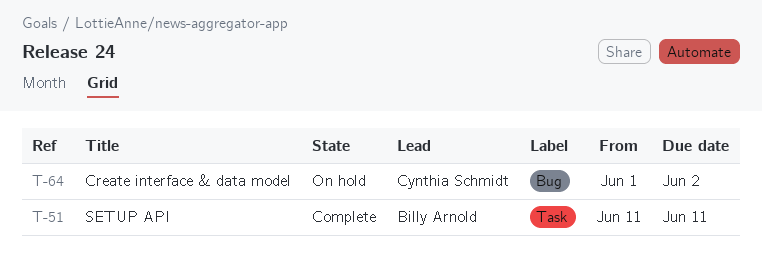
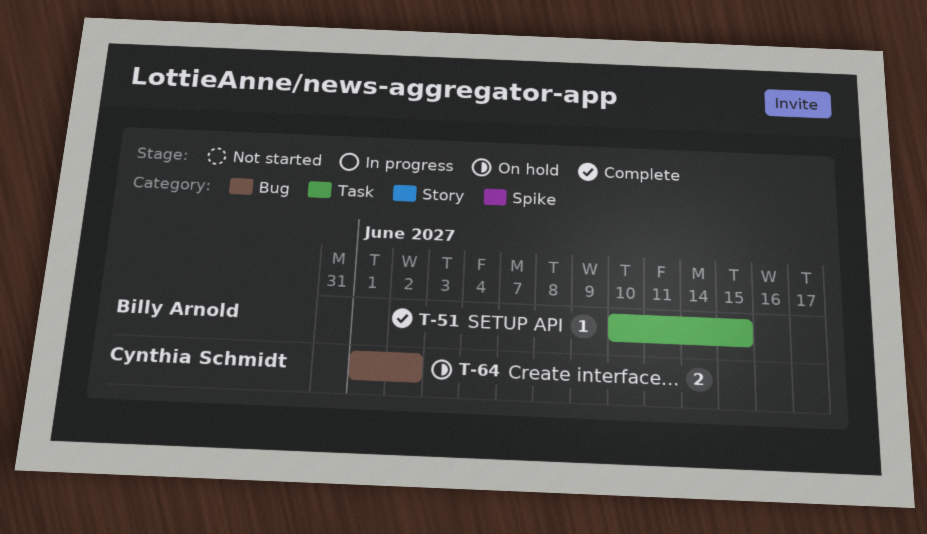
T-51, start: Jun 11 -> Jun 10
T-51, due: Jun 11 -> Jun 15

